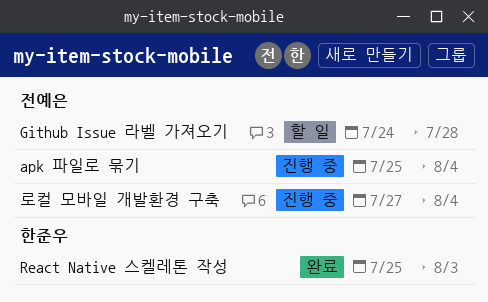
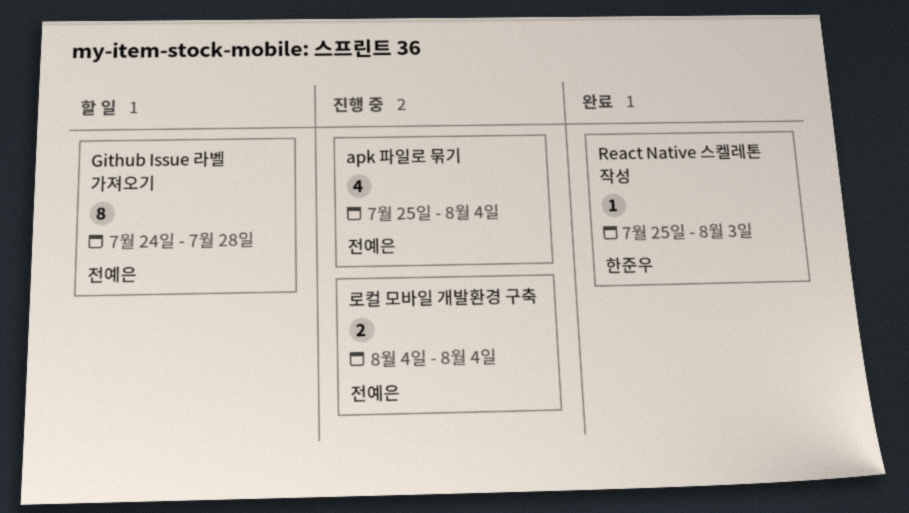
로컬 모바일 개발환경 구축, start: Jul 27 -> Aug 4

